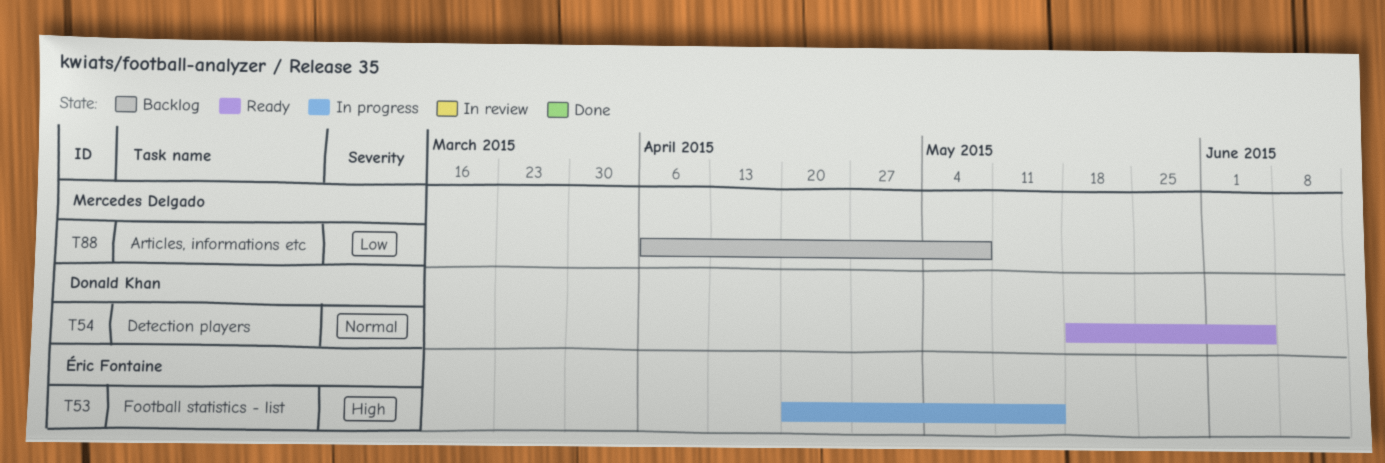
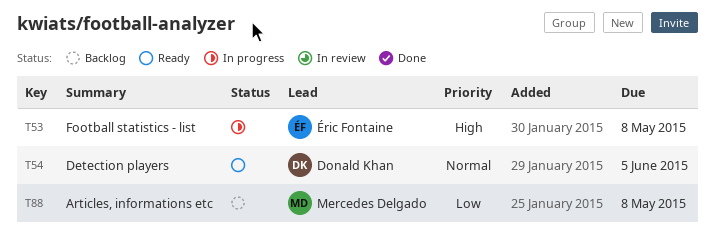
T53, due: May 15 -> May 8

